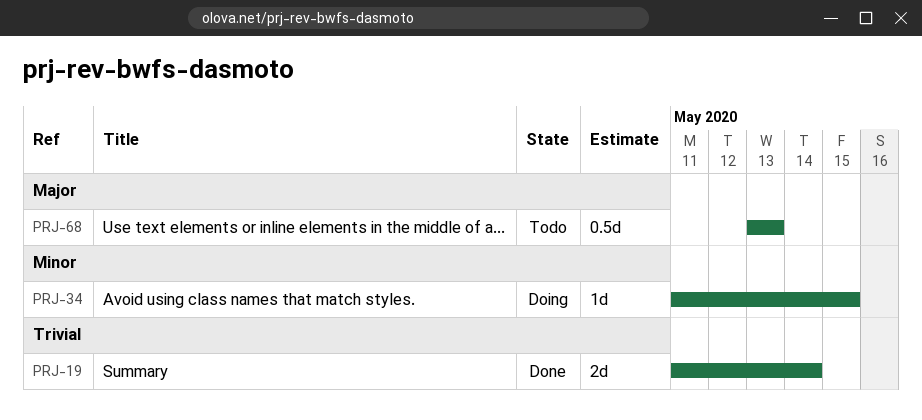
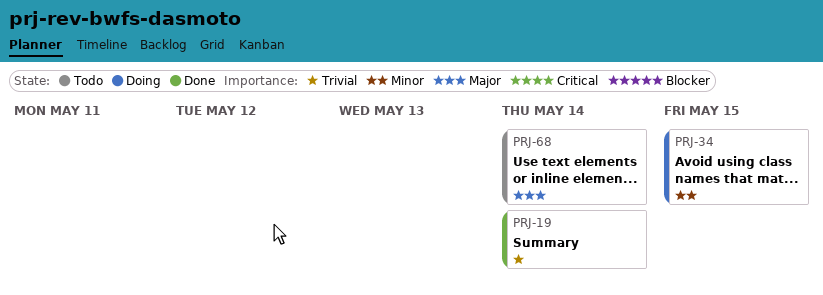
PRJ-68, due: May 13 -> May 14

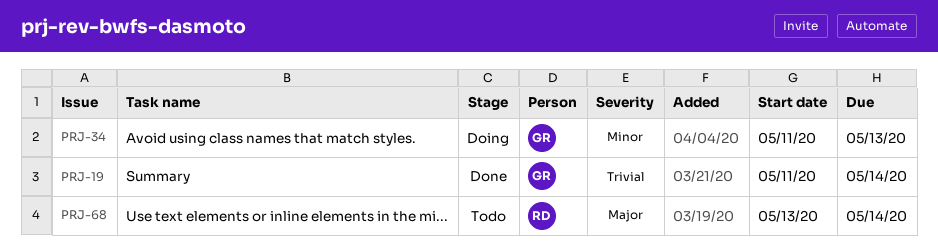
PRJ-34, due: May 15 -> May 13

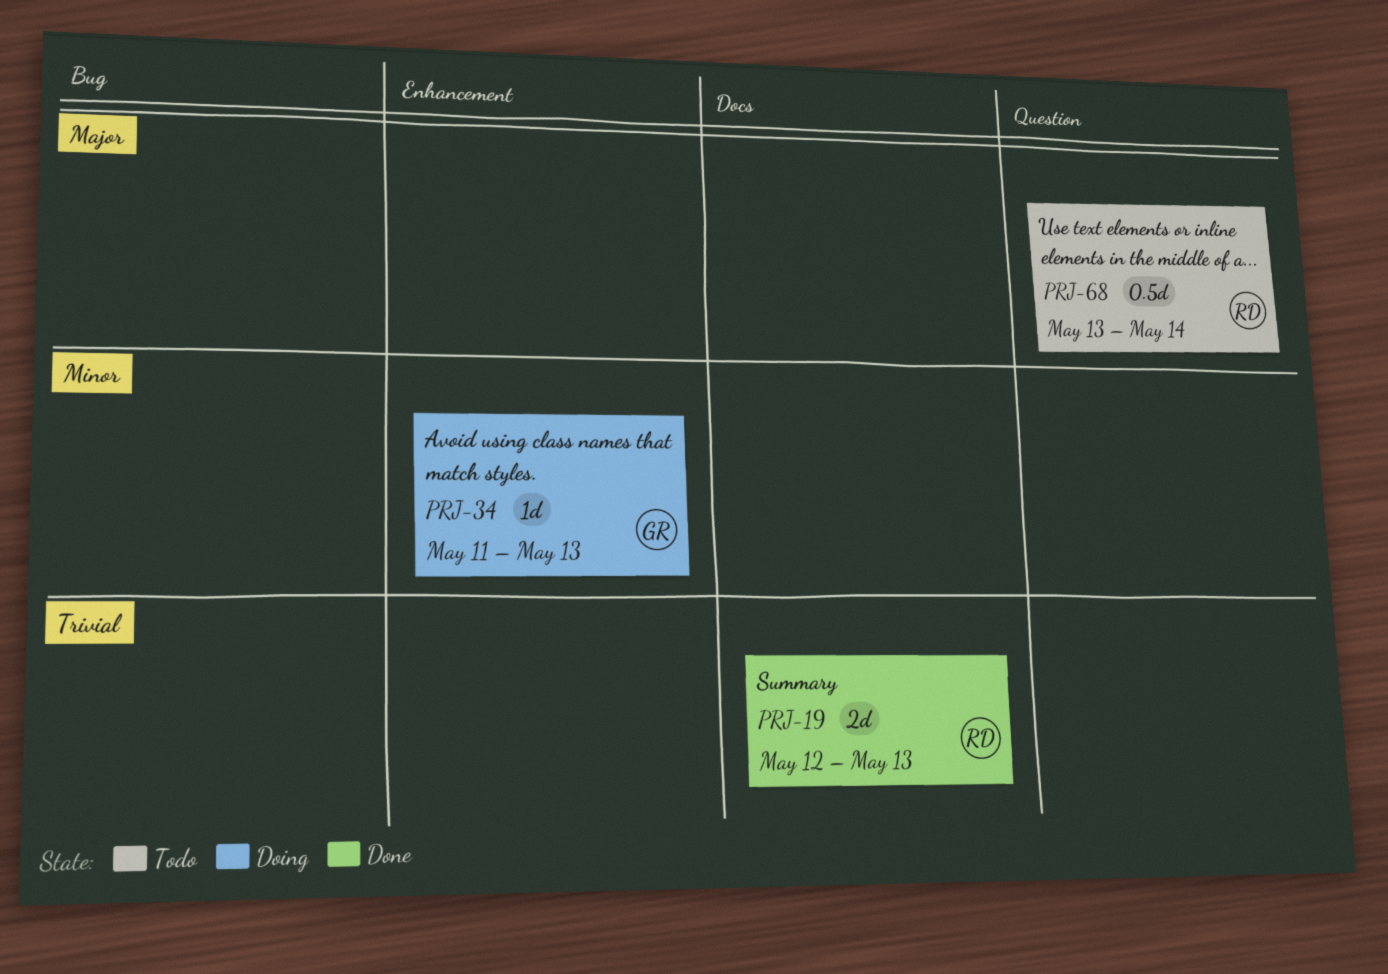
PRJ-19, owner: GR -> RD
PRJ-19, start: May 11 -> May 12
PRJ-19, due: May 14 -> May 13

